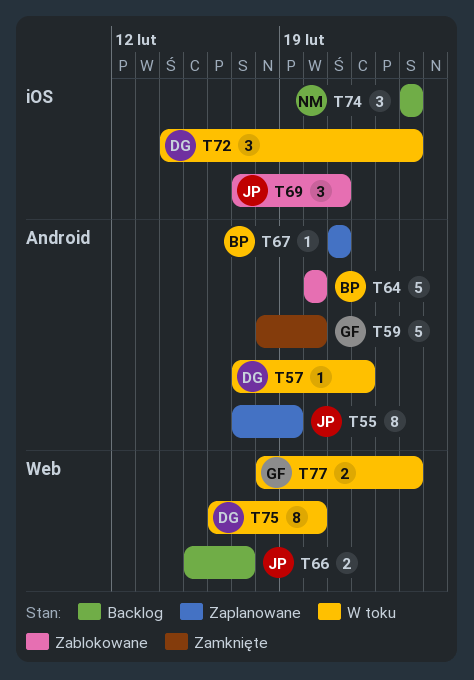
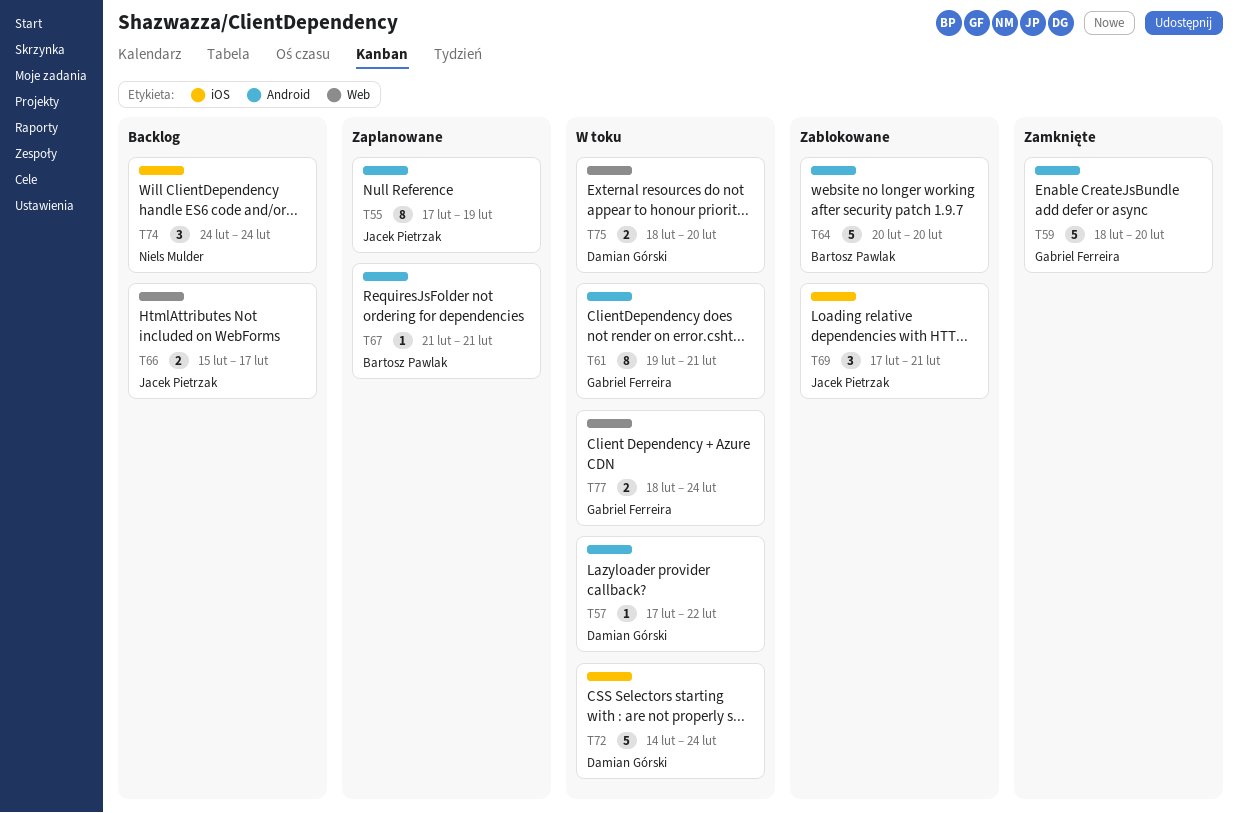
T61: none -> present
T72, estimate: 3 -> 5
T75, estimate: 8 -> 2
T75, start: Feb 16 -> Feb 18

